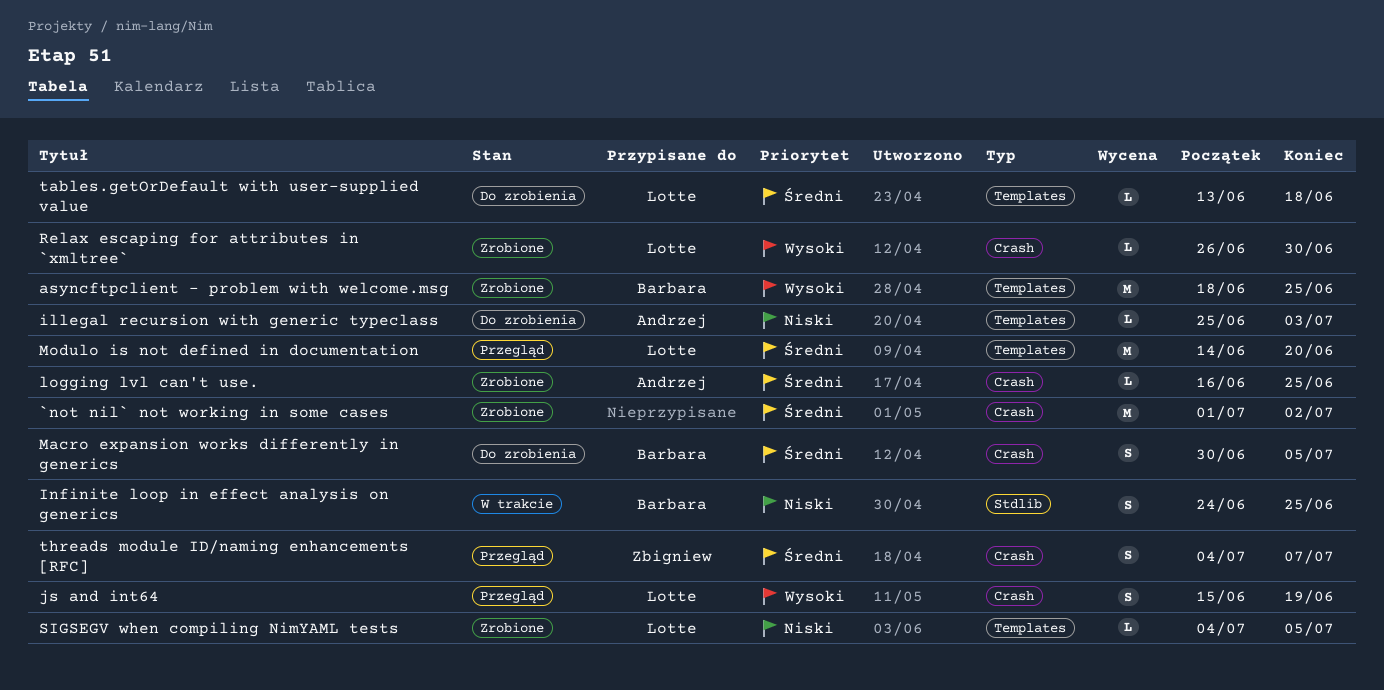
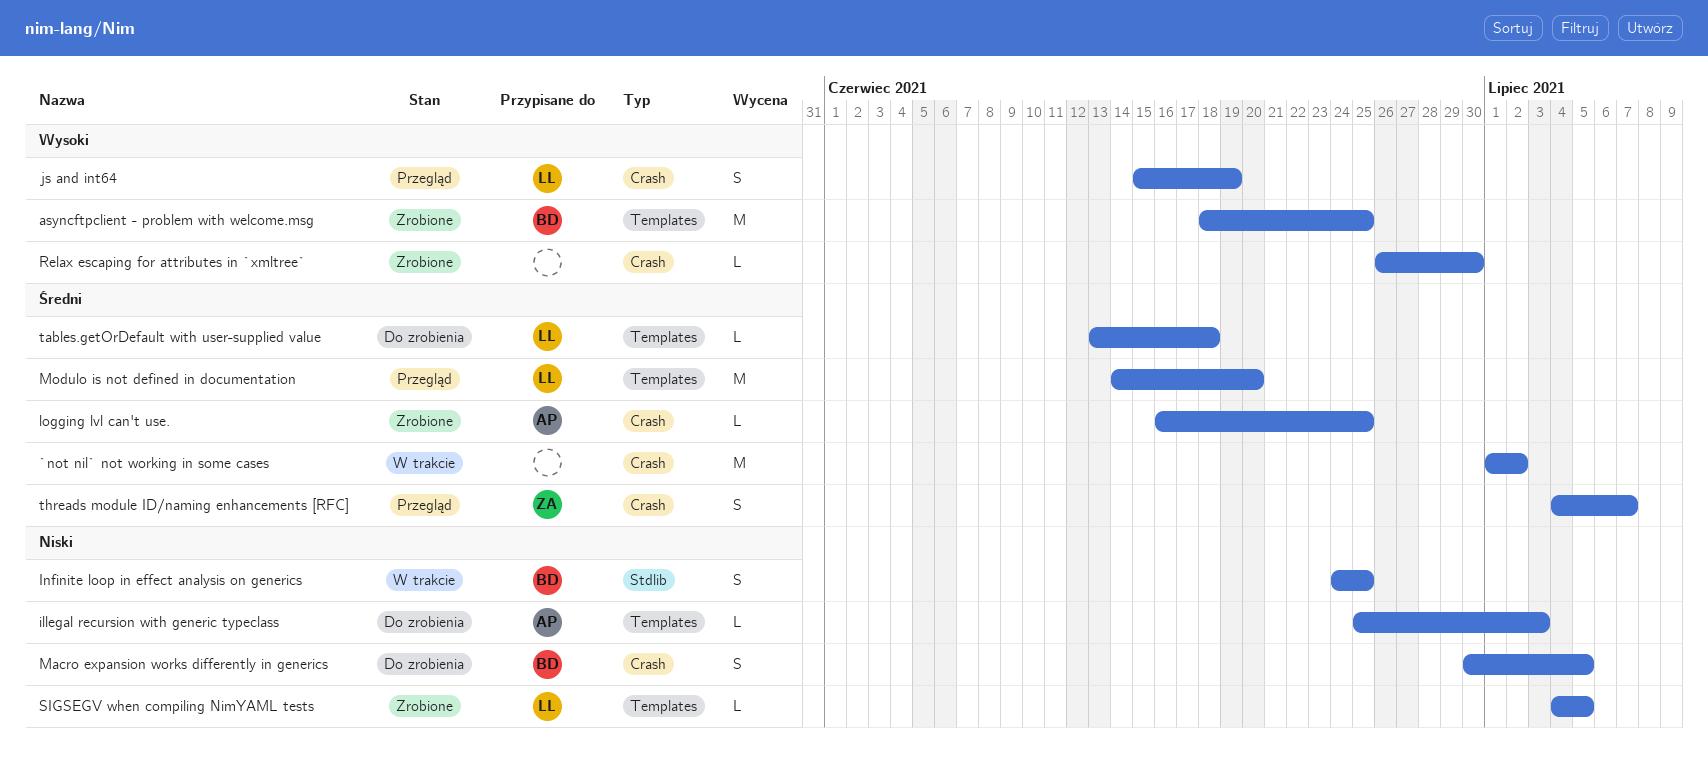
`not nil` not working in some cases, status: Zrobione -> W trakcie
Macro expansion works differently in generics, priority: Średni -> Niski
Relax escaping for attributes in `xmltree`, owner: Lotte -> none

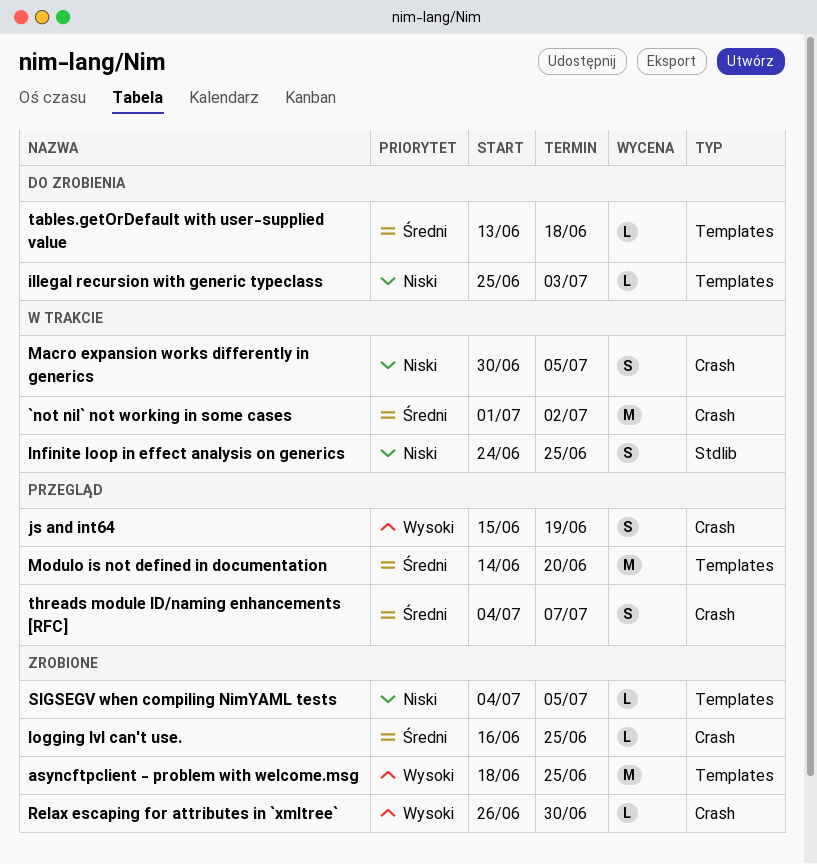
Macro expansion works differently in generics, status: Do zrobienia -> W trakcie

